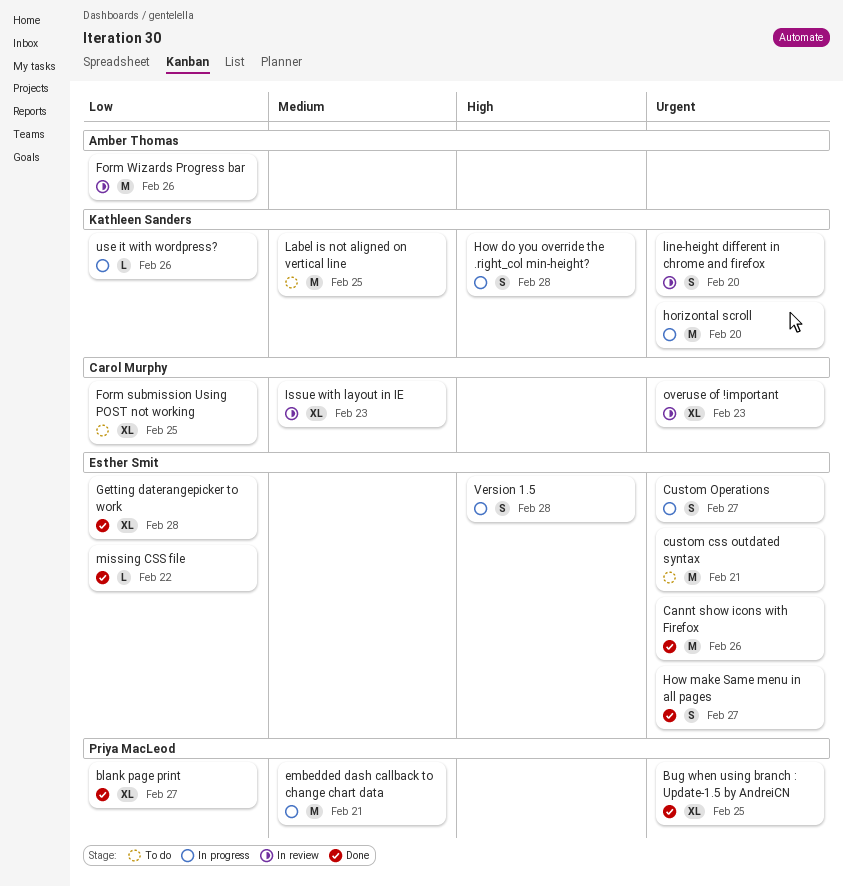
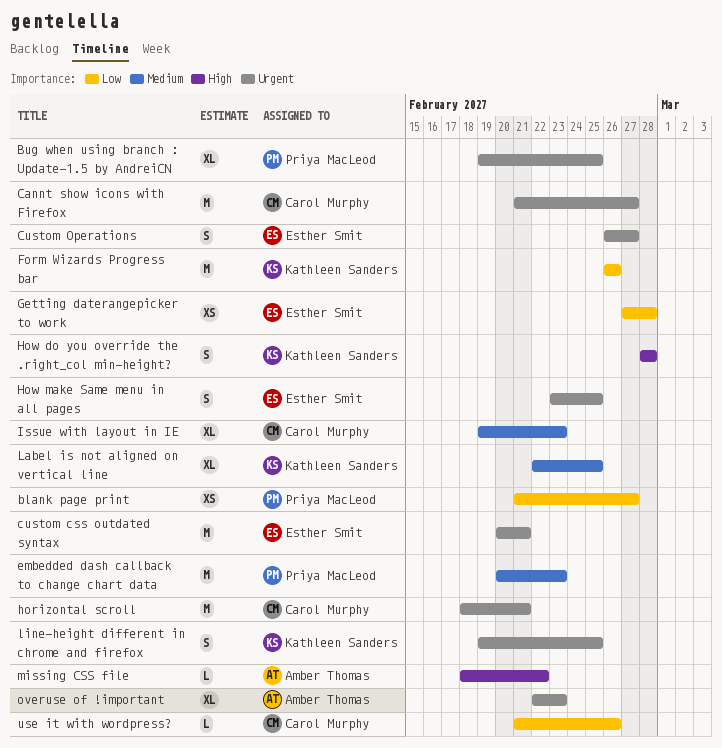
blank page print, estimate: XL -> XS
Cannt show icons with Firefox, owner: Esther Smit -> Carol Murphy
Cannt show icons with Firefox, due: Feb 26 -> Feb 27
embedded dash callback to change chart data, due: Feb 21 -> Feb 23
Form submission Using POST not working: present -> none
Form Wizards Progress bar, owner: Amber Thomas -> Kathleen Sanders
Getting daterangepicker to work, estimate: XL -> XS
horizontal scroll, owner: Kathleen Sanders -> Carol Murphy
horizontal scroll, due: Feb 20 -> Feb 21
How make Same menu in all pages, due: Feb 27 -> Feb 25
Label is not aligned on vertical line, estimate: M -> XL
line-height different in chrome and firefox, due: Feb 20 -> Feb 25
missing CSS file, owner: Esther Smit -> Amber Thomas
missing CSS file, priority: Low -> High
overuse of !important, owner: Carol Murphy -> Amber Thomas
use it with wordpress?, owner: Kathleen Sanders -> Carol Murphy
Version 1.5: present -> none

